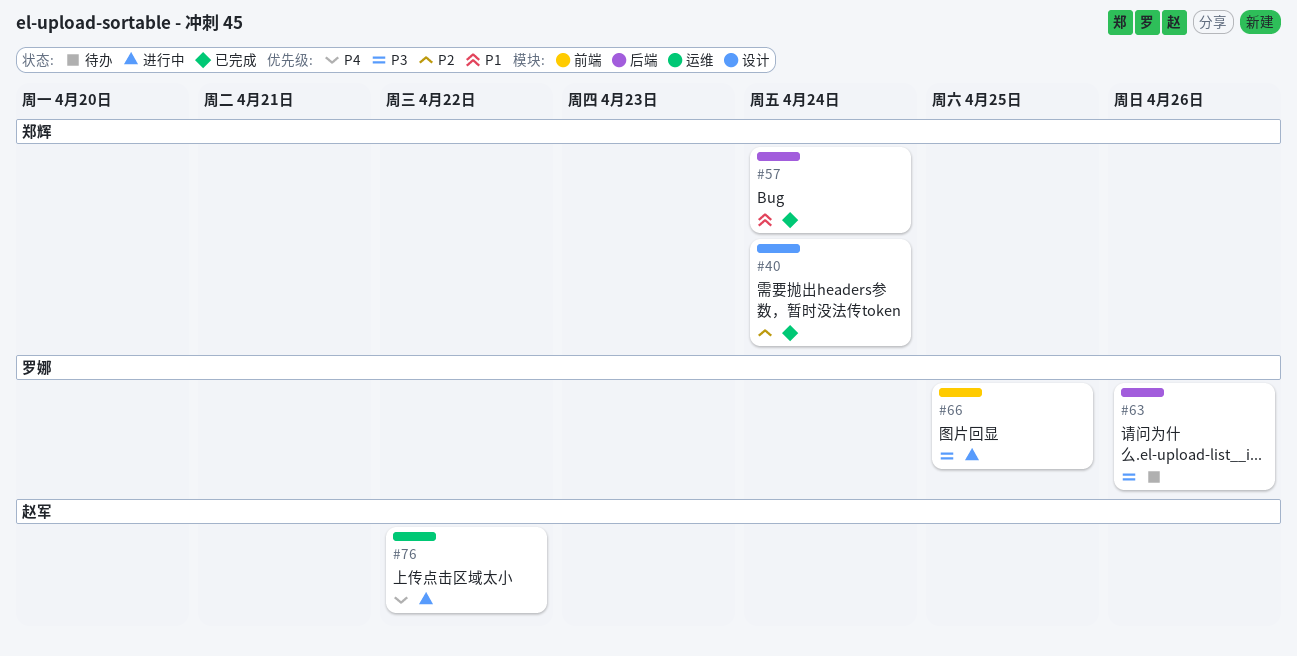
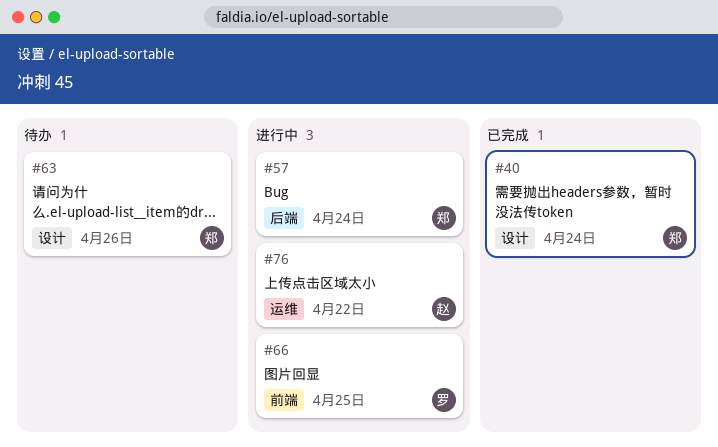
#57, status: 已完成 -> 进行中
#63, owner: 罗娜 -> 郑辉
#63, label: 后端 -> 设计

